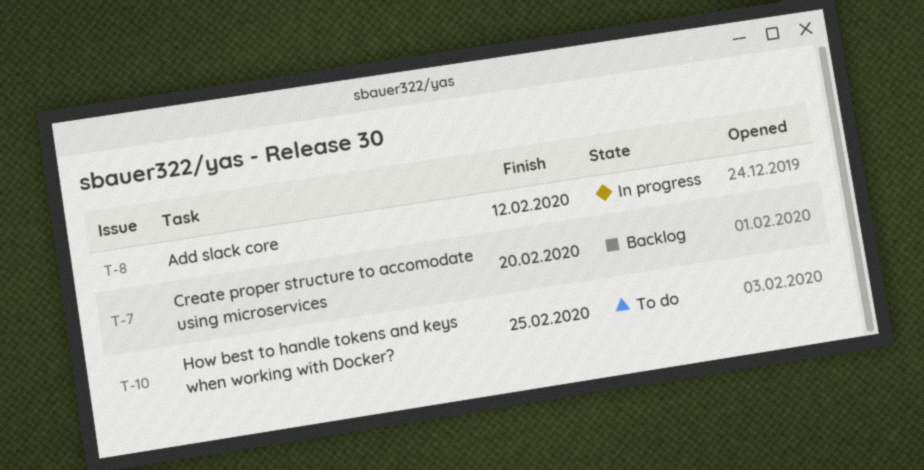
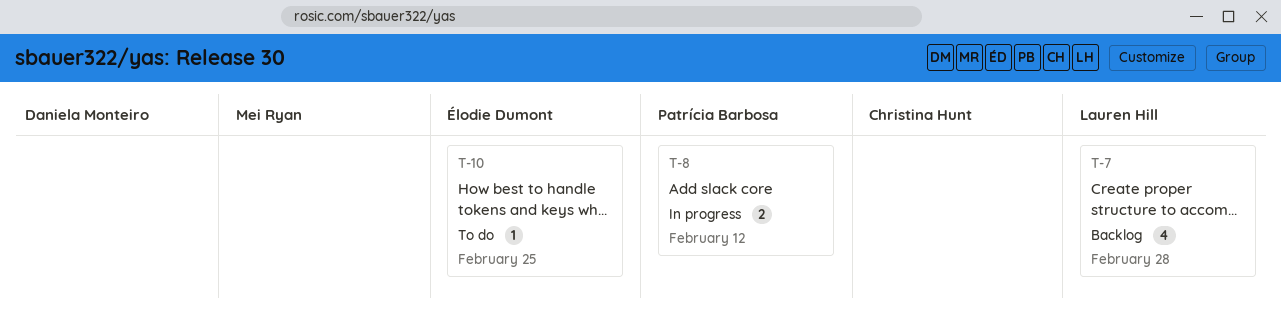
T-7, due: Feb 20 -> Feb 28

